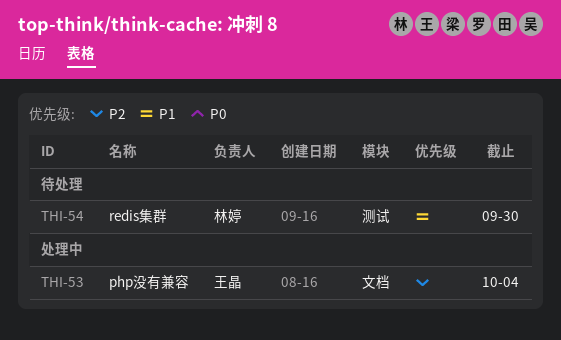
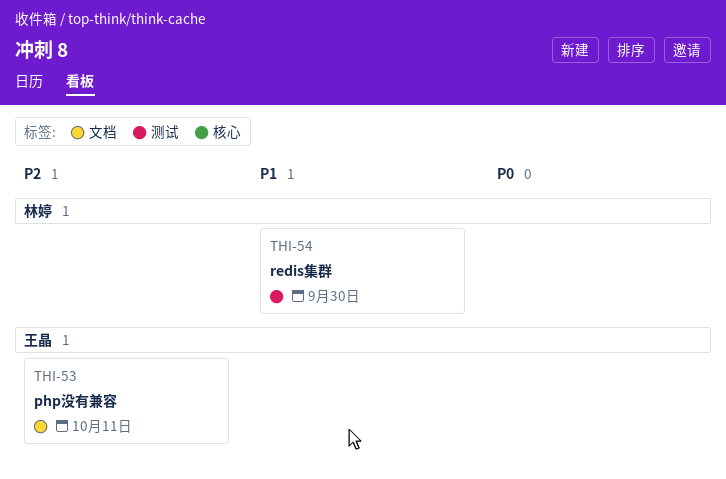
THI-53, due: Oct 4 -> Oct 11

